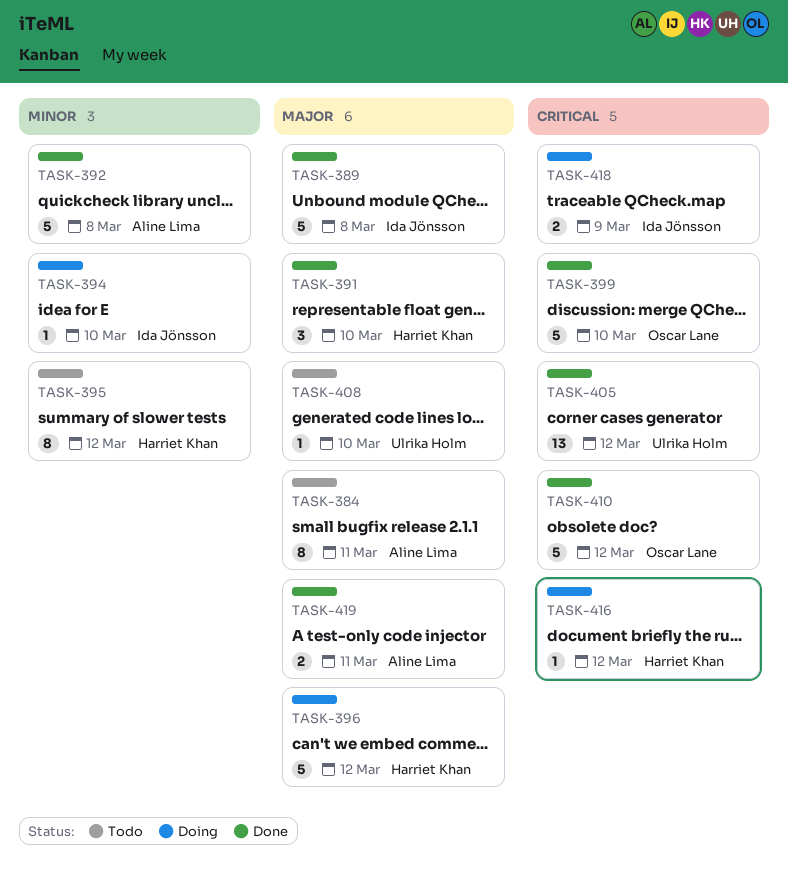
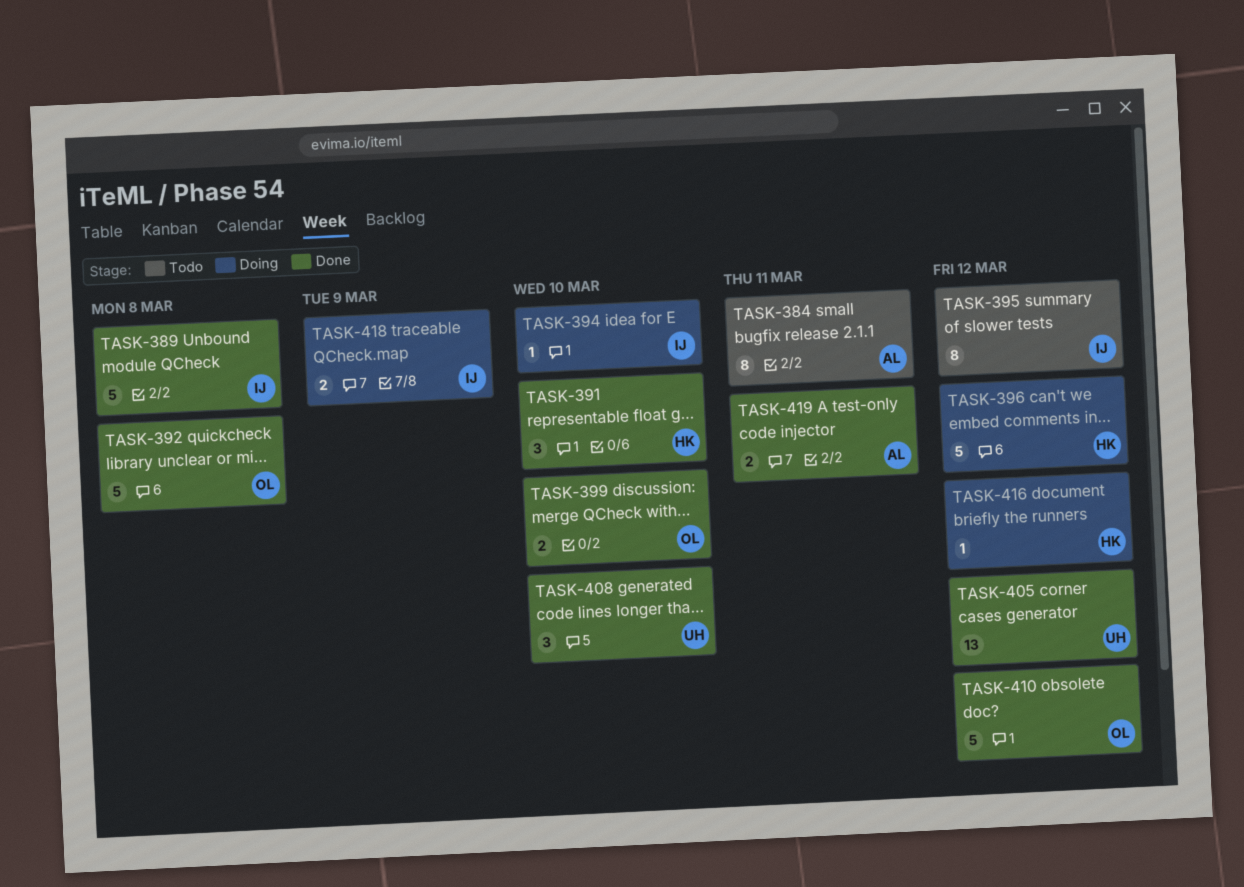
TASK-392, owner: Aline Lima -> Oscar Lane
TASK-395, owner: Harriet Khan -> Ida Jönsson
TASK-399, estimate: 5 -> 2
TASK-408, status: Todo -> Done
TASK-408, estimate: 1 -> 3

